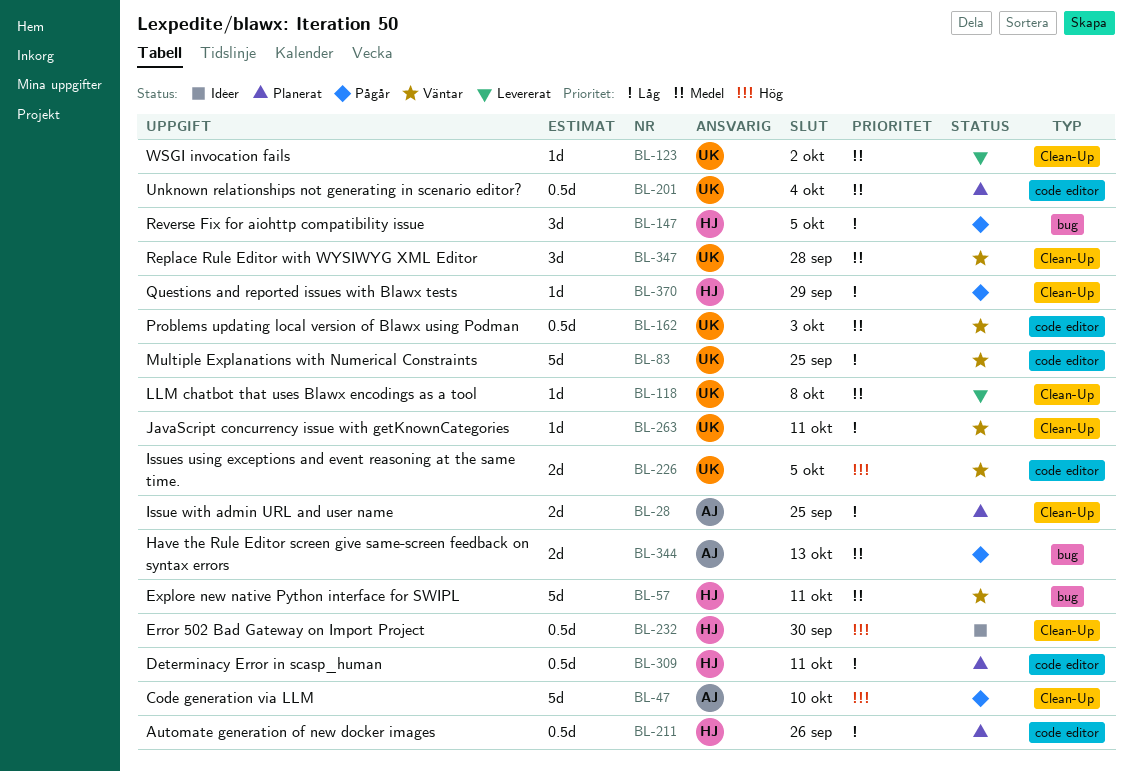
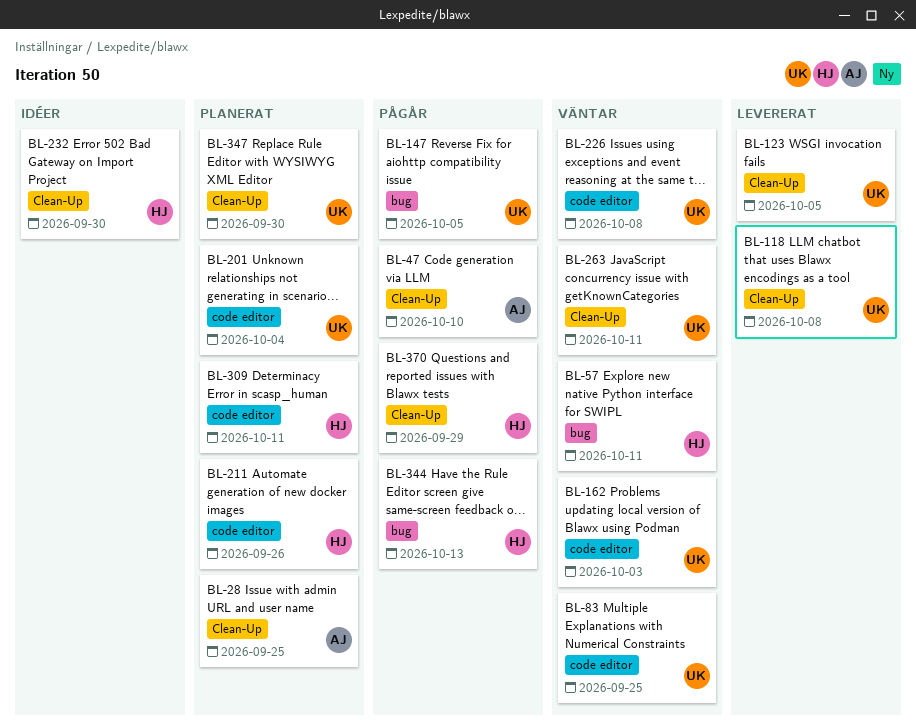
BL-123, due: Oct 2 -> Oct 5
BL-147, owner: HJ -> UK
BL-226, due: Oct 5 -> Oct 8
BL-344, owner: AJ -> HJ
BL-347, status: Väntar -> Planerat
BL-347, due: Sep 28 -> Sep 30

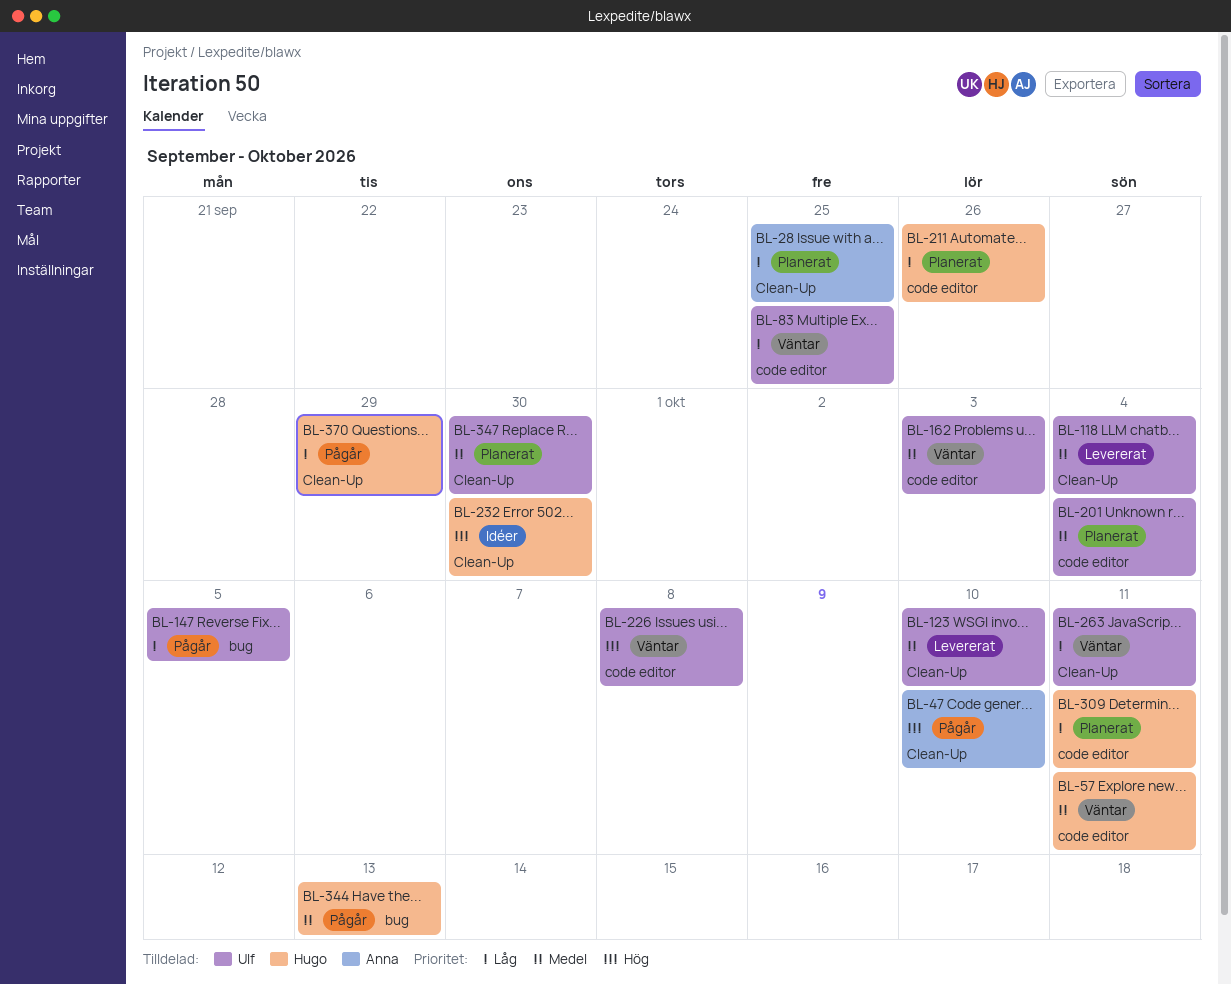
BL-57, label: bug -> code editor
BL-118, due: Oct 8 -> Oct 4
BL-123, due: Oct 5 -> Oct 10

